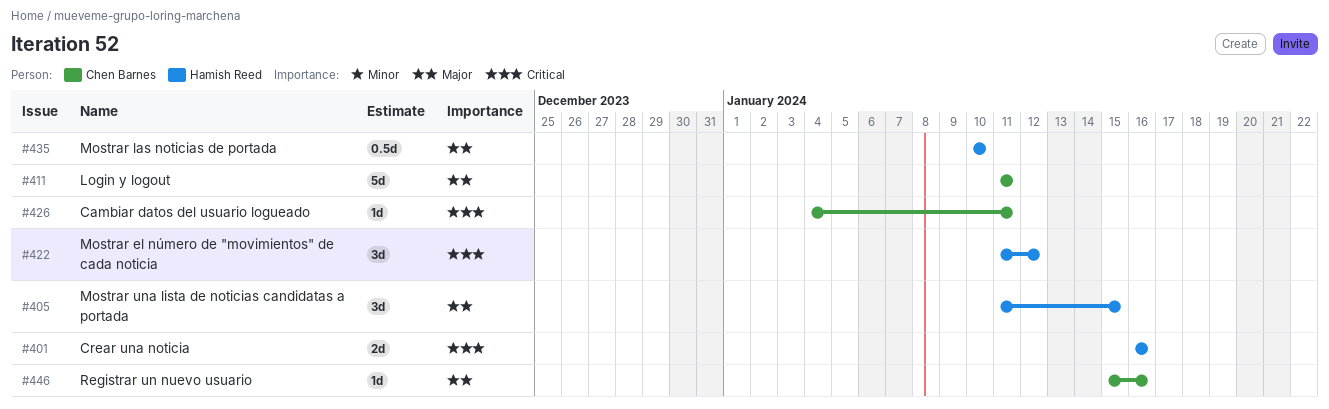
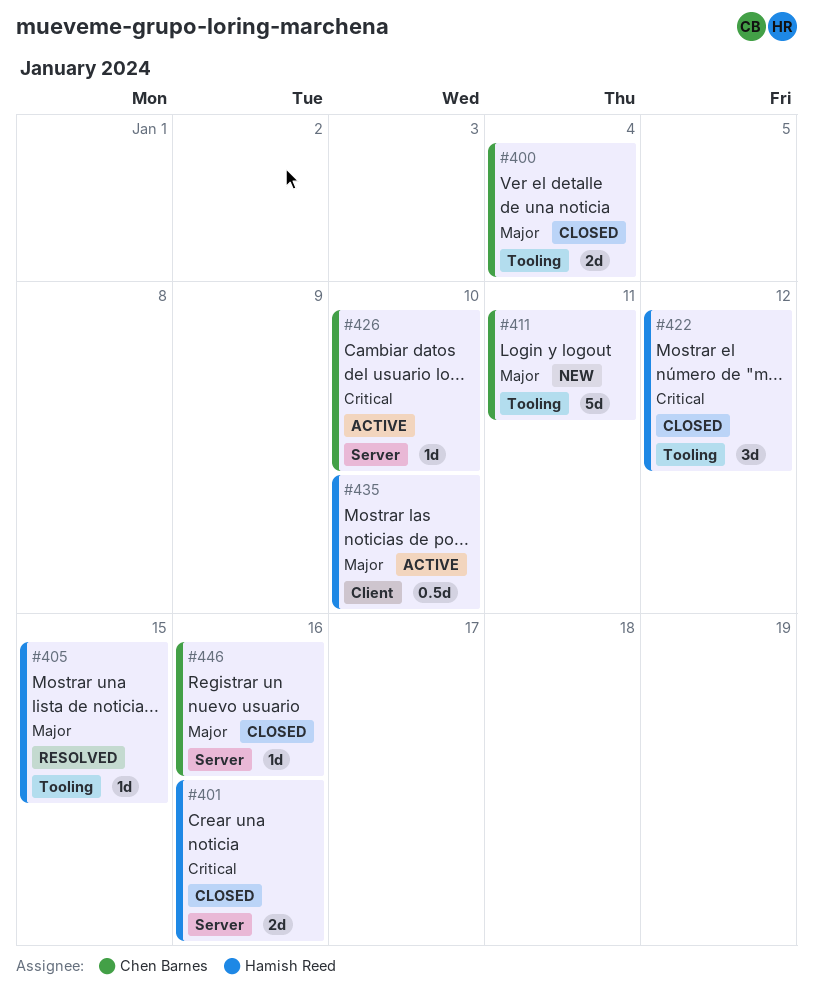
#400: none -> present
#405, estimate: 3d -> 1d
#426, due: Jan 11 -> Jan 10

